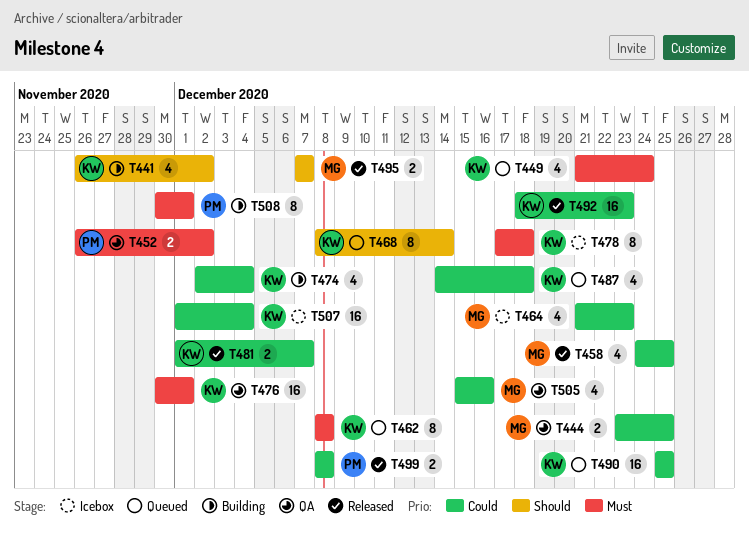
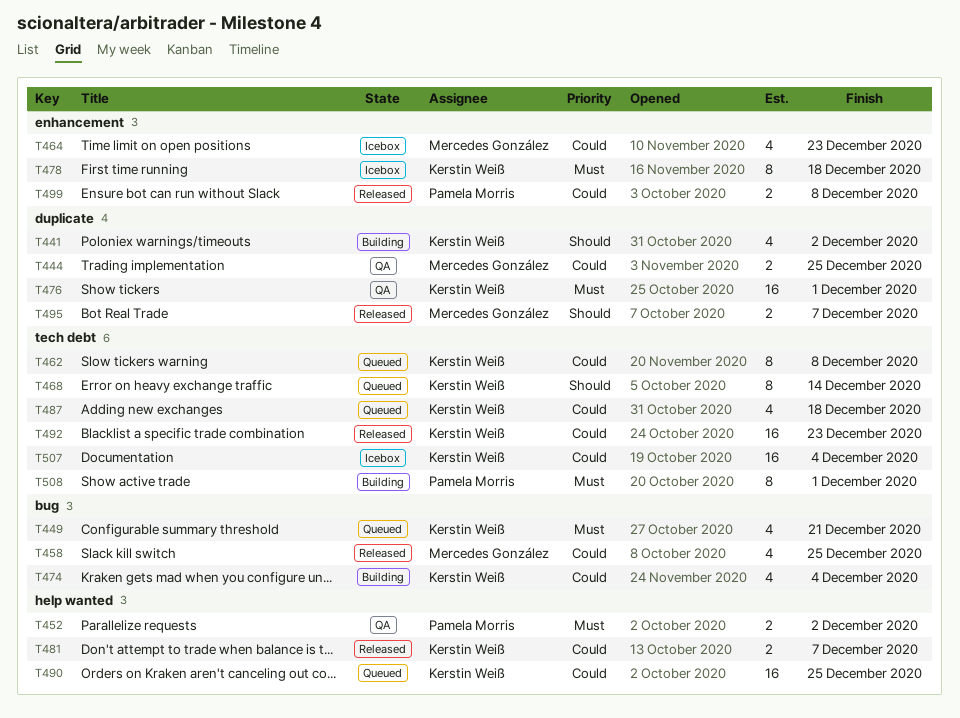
T449, due: Dec 24 -> Dec 21
T462, priority: Must -> Could
T505: present -> none

